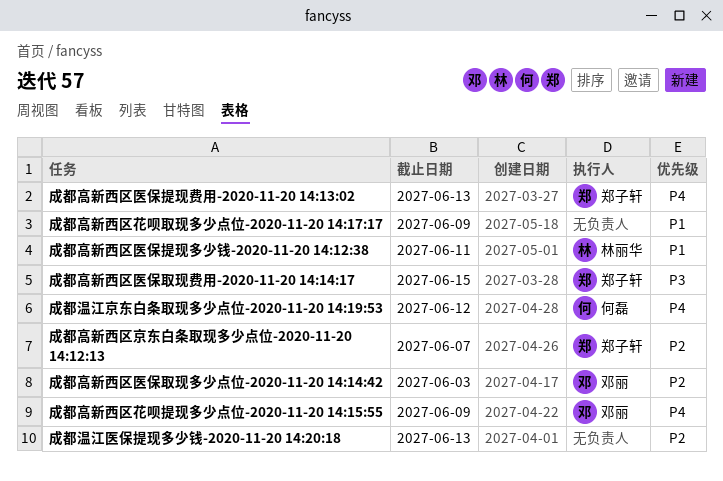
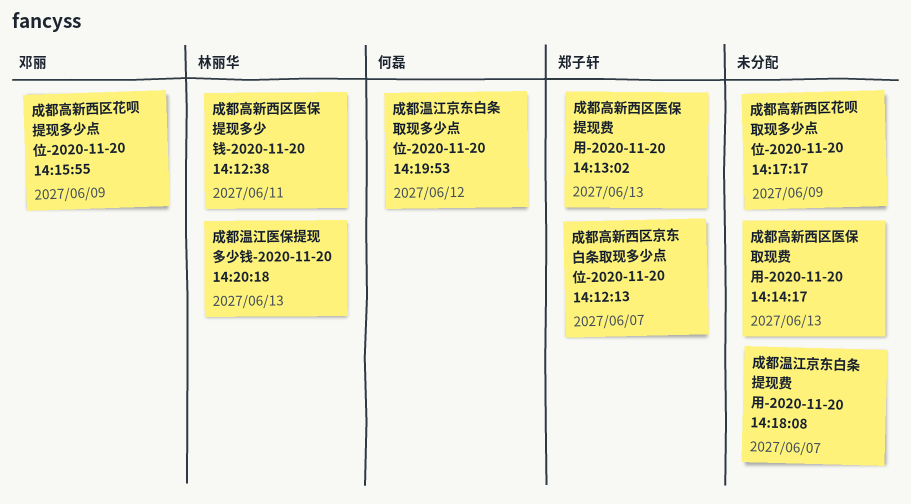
成都温江京东白条提现费用-2020-11-20 14:18:08: none -> present
成都温江医保提现多少钱-2020-11-20 14:20:18, owner: none -> 林丽华
成都高新西区医保取现多少点位-2020-11-20 14:14:42: present -> none
成都高新西区医保取现费用-2020-11-20 14:14:17, owner: 郑子轩 -> none
成都高新西区医保取现费用-2020-11-20 14:14:17, due: Jun 15 -> Jun 13

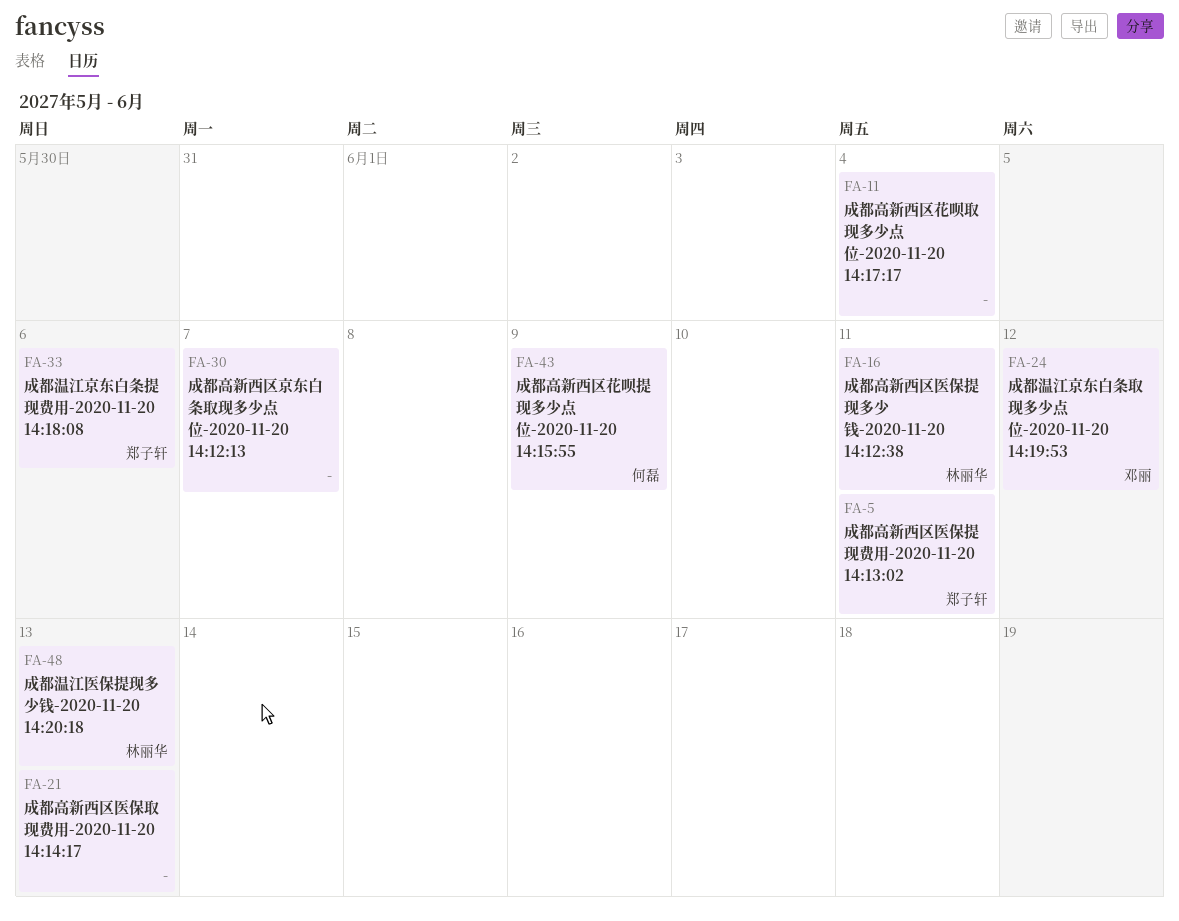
成都温江京东白条取现多少点位-2020-11-20 14:19:53, owner: 何磊 -> 邓丽
成都温江京东白条提现费用-2020-11-20 14:18:08, owner: none -> 郑子轩
成都温江京东白条提现费用-2020-11-20 14:18:08, due: Jun 7 -> Jun 6
成都高新西区京东白条取现多少点位-2020-11-20 14:12:13, owner: 郑子轩 -> none
成都高新西区医保提现费用-2020-11-20 14:13:02, due: Jun 13 -> Jun 11
成都高新西区花呗取现多少点位-2020-11-20 14:17:17, due: Jun 9 -> Jun 4
成都高新西区花呗提现多少点位-2020-11-20 14:15:55, owner: 邓丽 -> 何磊

